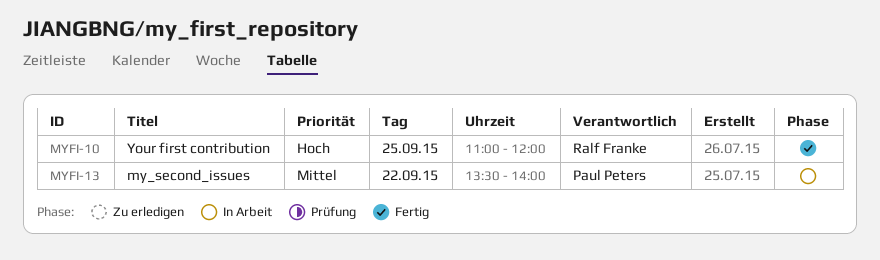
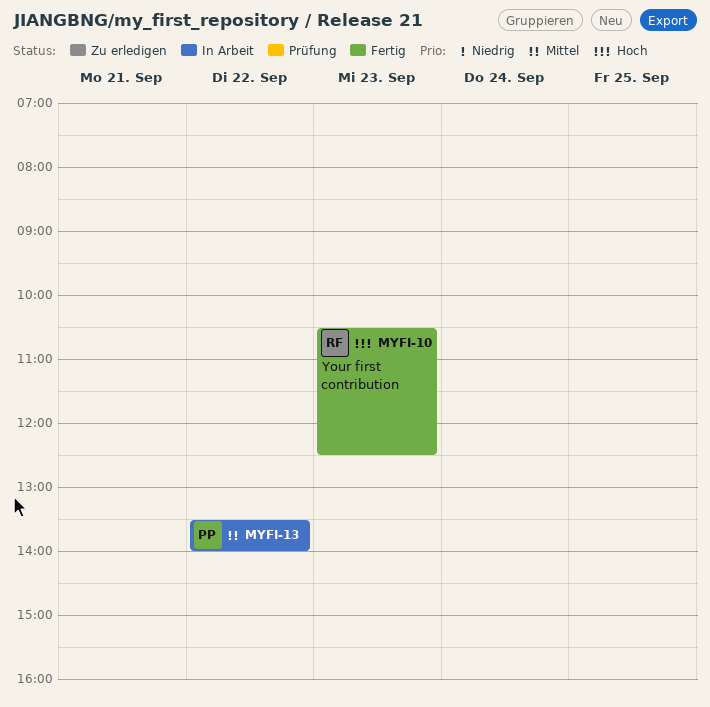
MYFI-10, day: Sep 25 -> Sep 23
MYFI-10, begins: 11:00 -> 10:30
MYFI-10, ends: 12:00 -> 12:30

